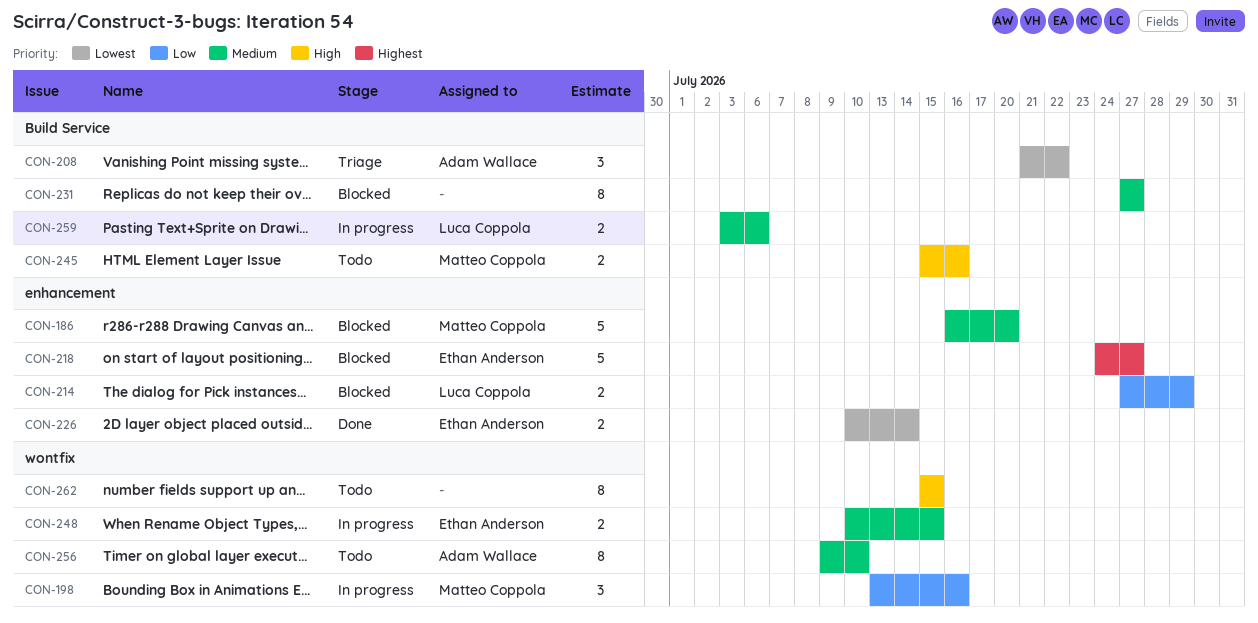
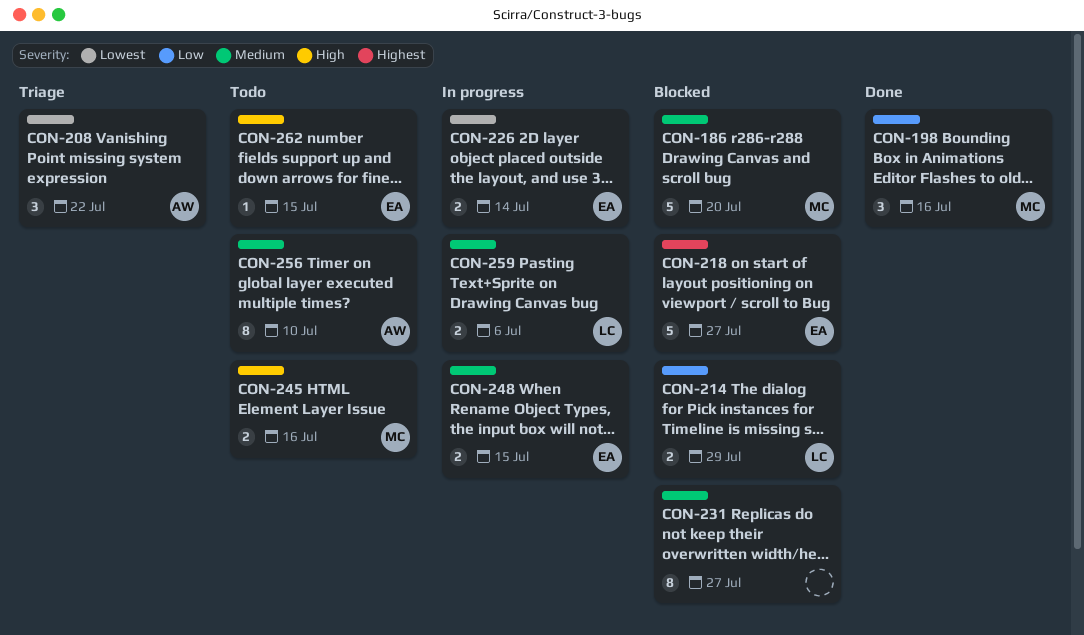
CON-198, status: In progress -> Done
CON-226, status: Done -> In progress
CON-262, owner: none -> Ethan Anderson
CON-262, estimate: 8 -> 1

